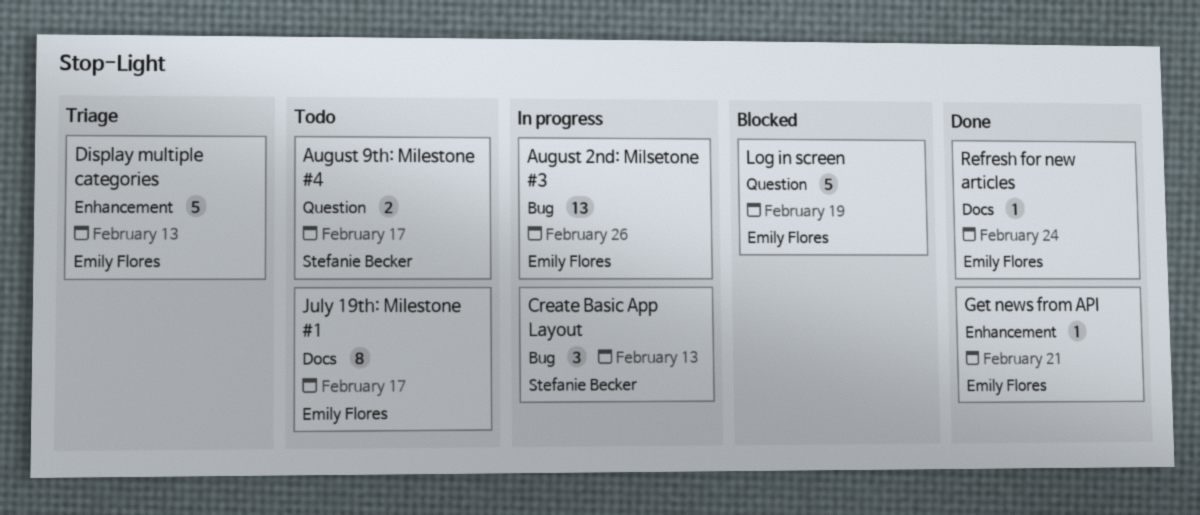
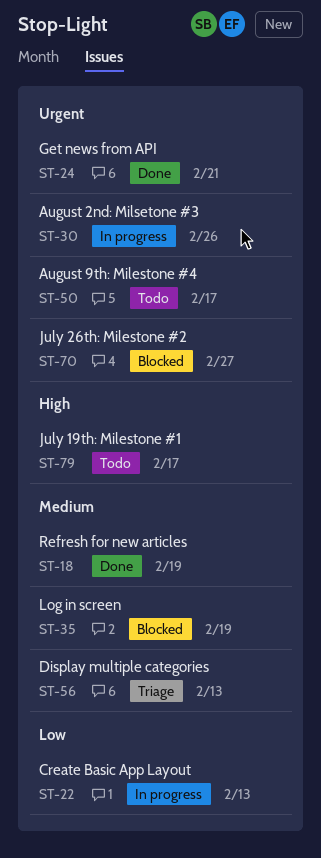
July 26th: Milestone #2: none -> present
Refresh for new articles, due: Feb 24 -> Feb 19

